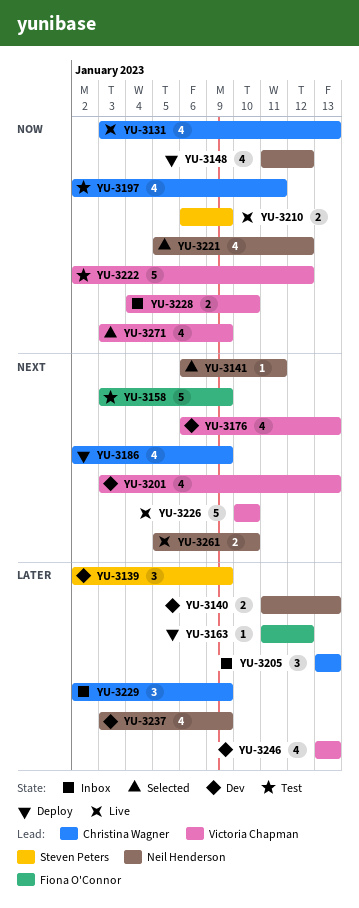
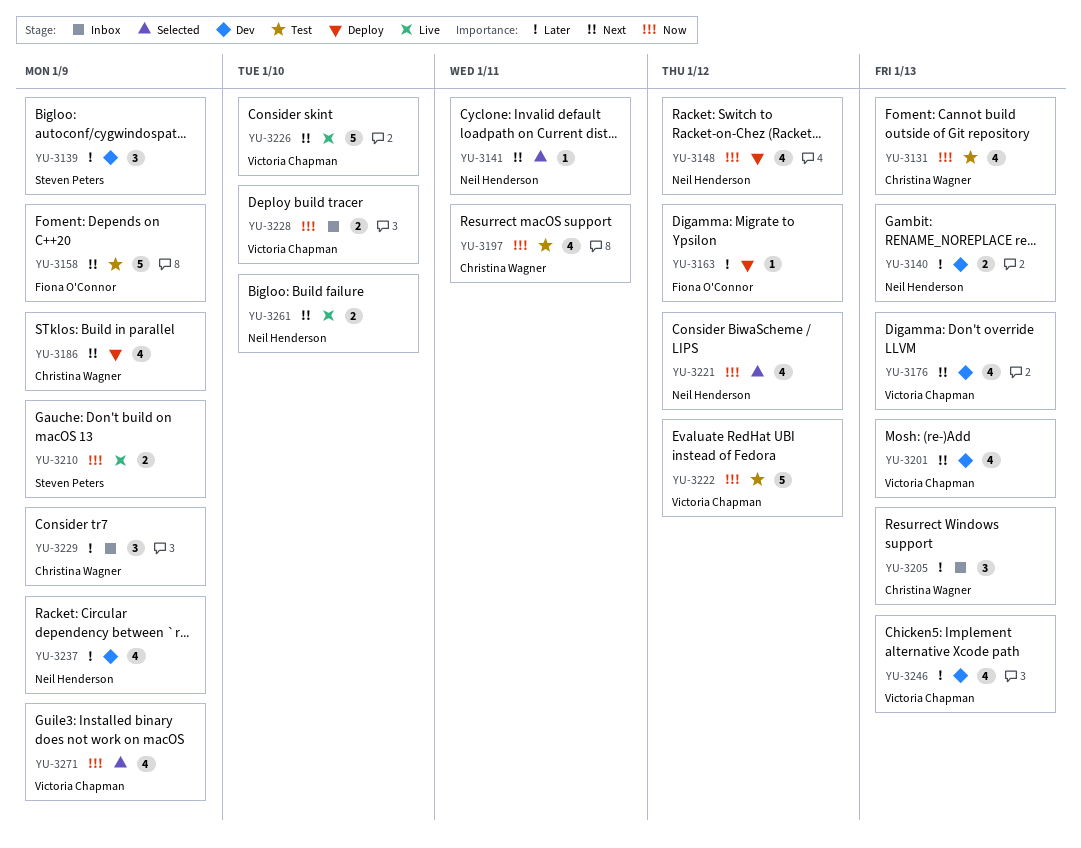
YU-3131, status: Live -> Test

